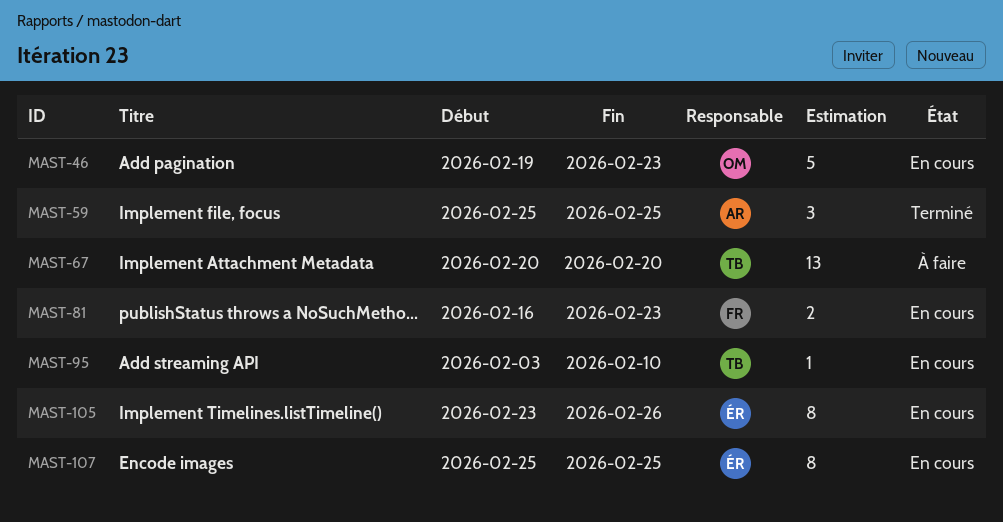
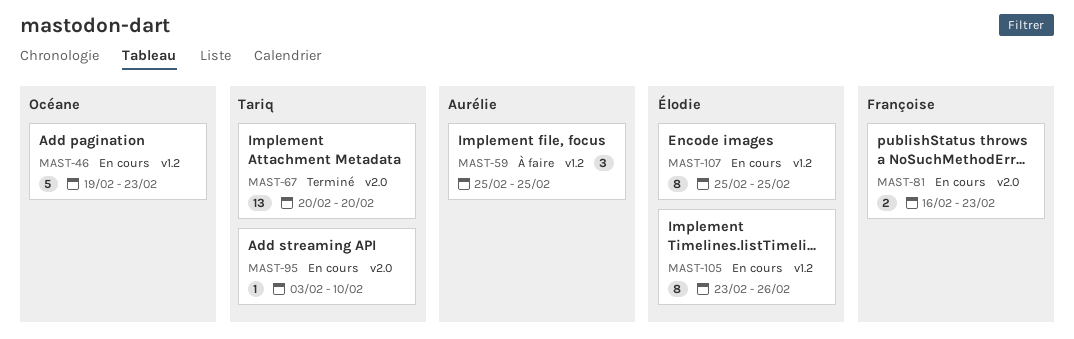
MAST-59, status: Terminé -> À faire
MAST-67, status: À faire -> Terminé

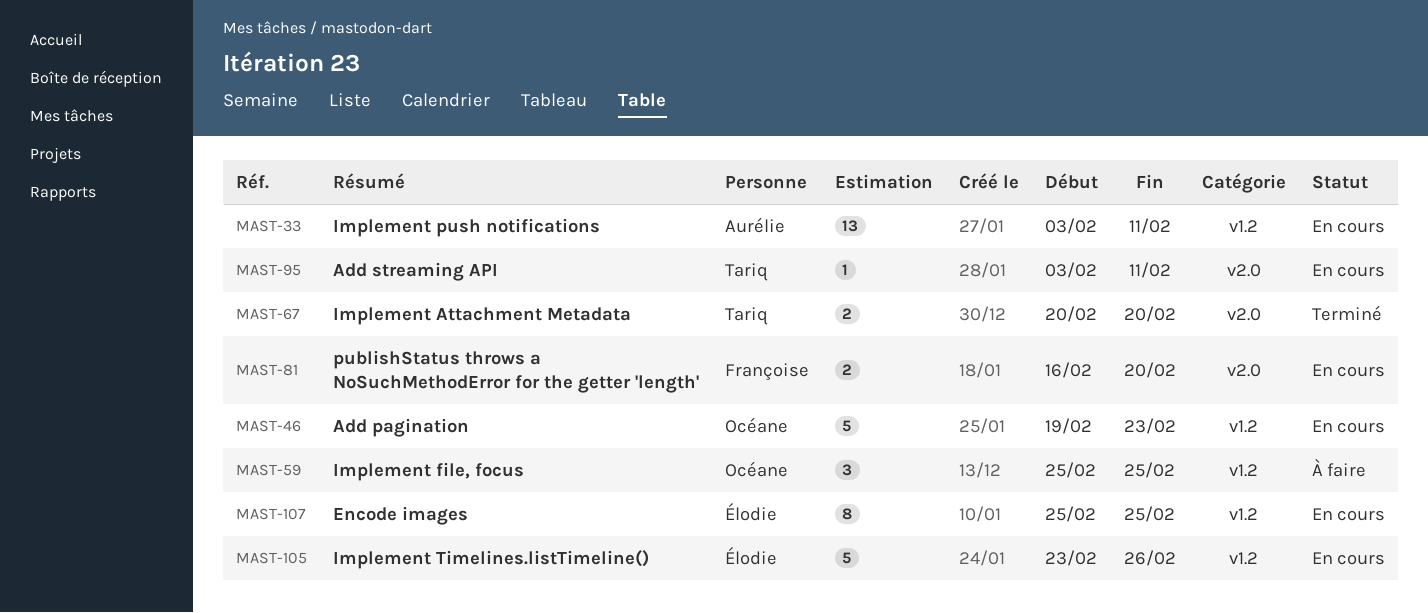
MAST-33: none -> present
MAST-59, owner: Aurélie -> Océane
MAST-67, estimate: 13 -> 2
MAST-81, due: Feb 23 -> Feb 20
MAST-95, due: Feb 10 -> Feb 11
MAST-105, estimate: 8 -> 5

